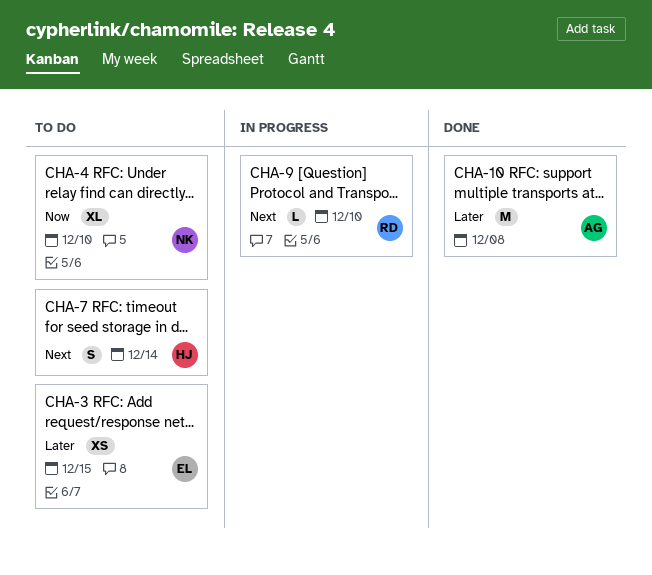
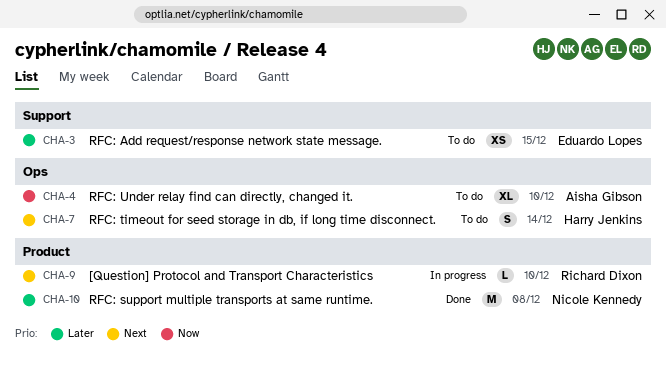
CHA-4, owner: Nicole Kennedy -> Aisha Gibson
CHA-10, owner: Aisha Gibson -> Nicole Kennedy

